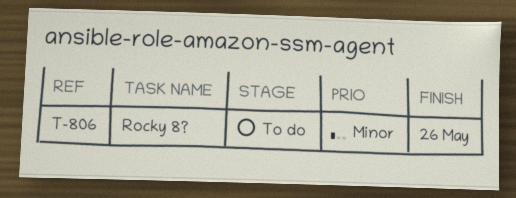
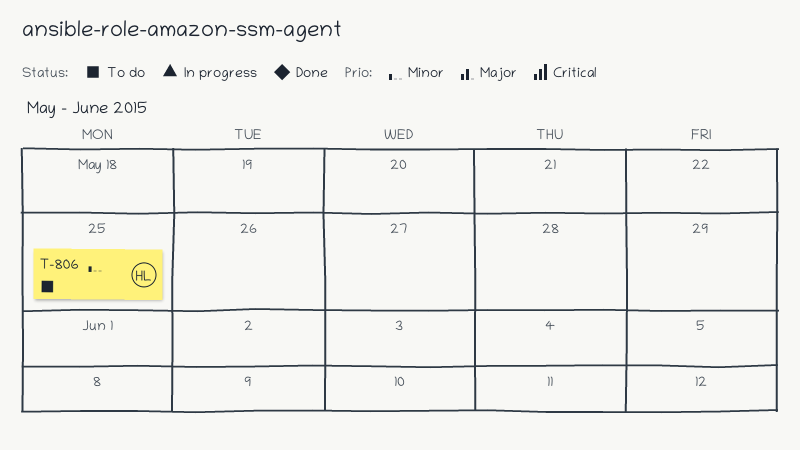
T-806, due: May 26 -> May 25

